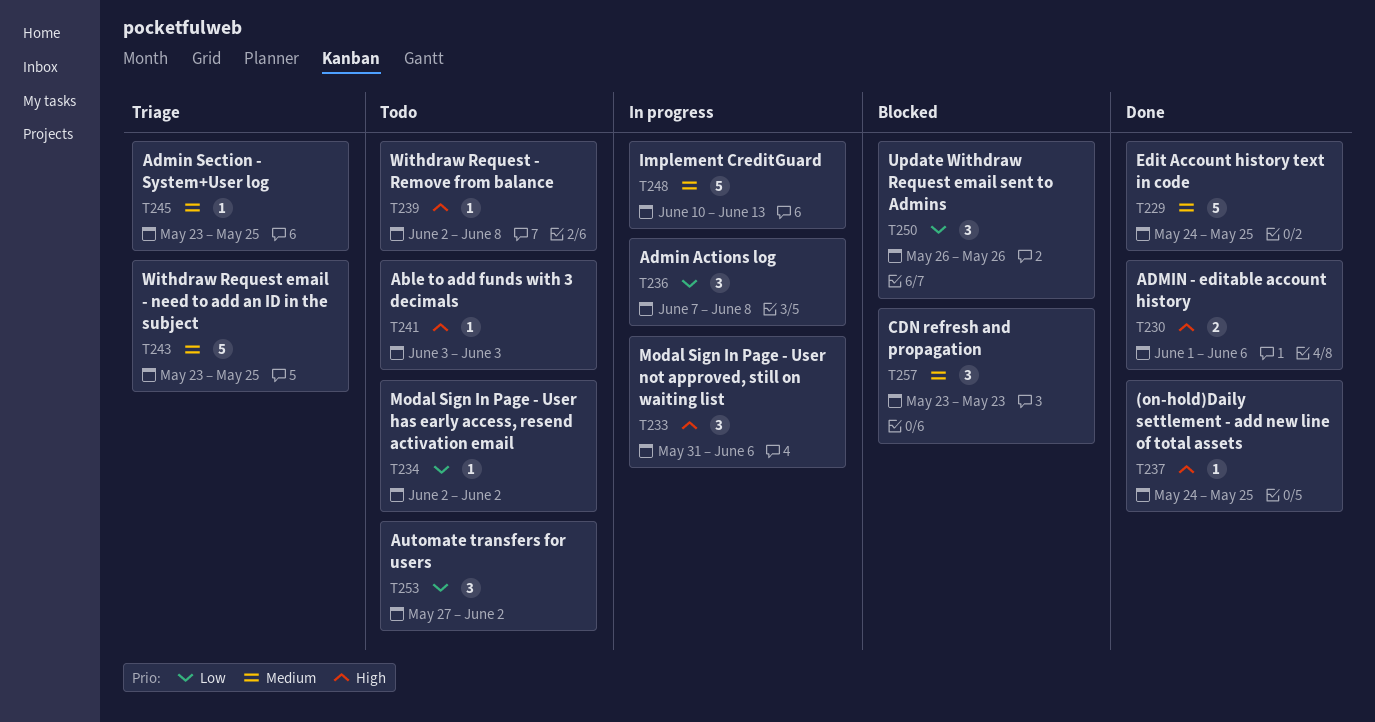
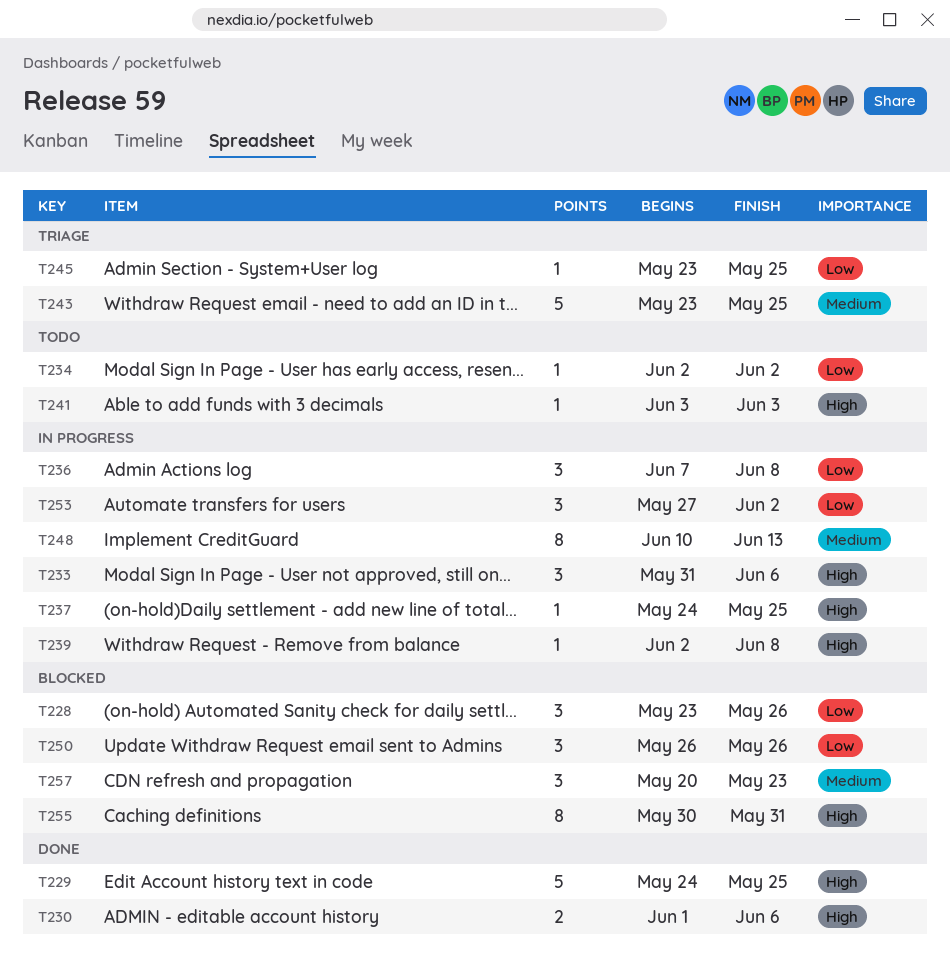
T228: none -> present
T229, priority: Medium -> High
T237, status: Done -> In progress
T239, status: Todo -> In progress
T245, priority: Medium -> Low
T248, estimate: 5 -> 8
T253, status: Todo -> In progress
T255: none -> present
T257, start: May 23 -> May 20

